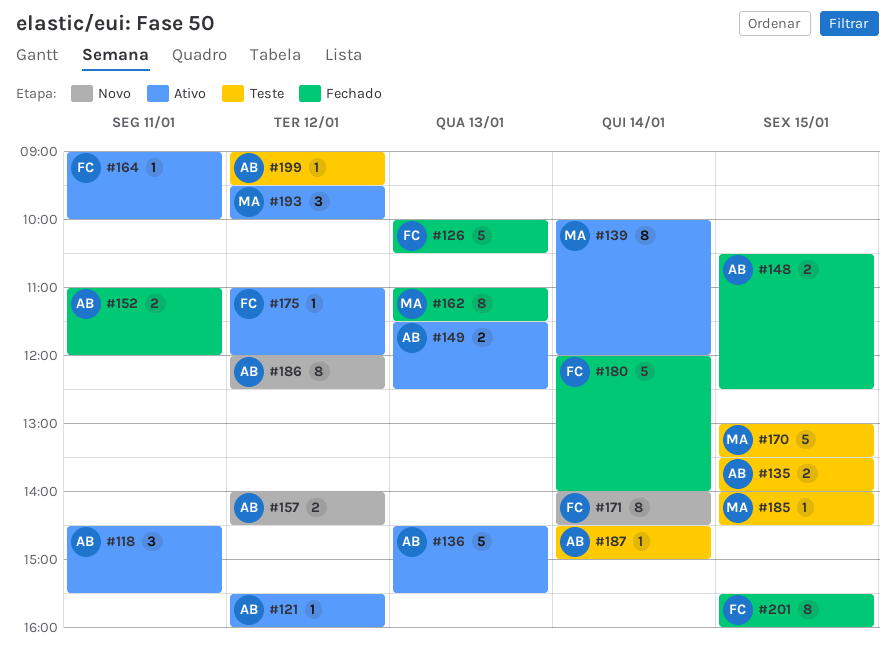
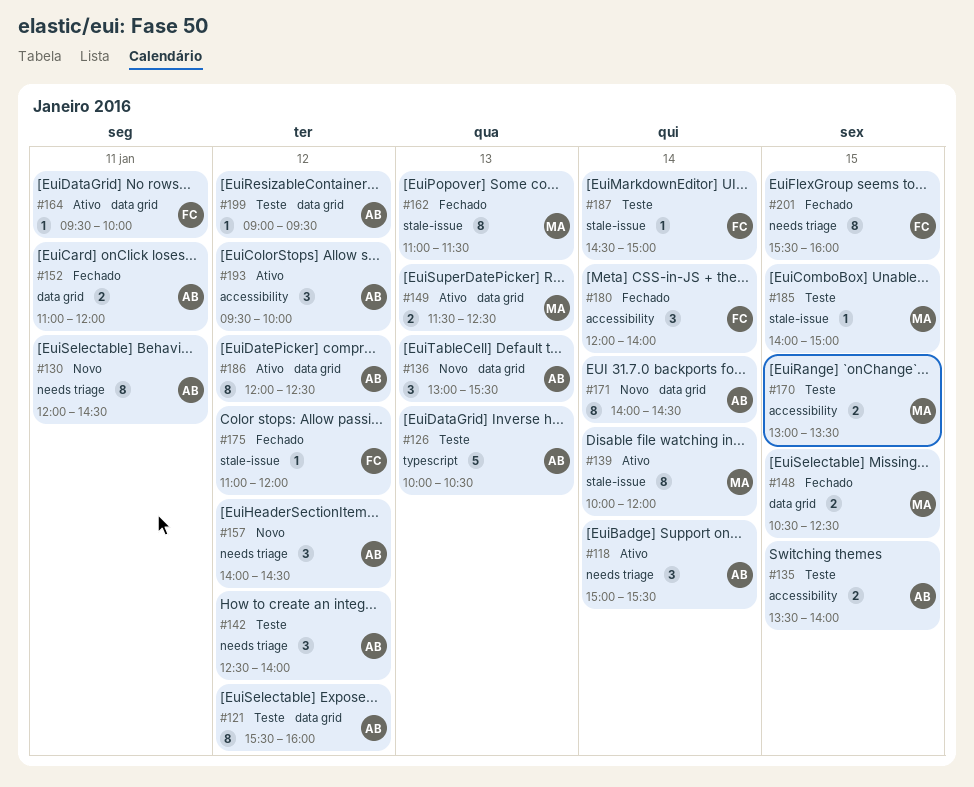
#118, day: Jan 11 -> Jan 14
#118, begins: 14:30 -> 15:00
#121, status: Ativo -> Teste
#121, estimate: 1 -> 8
#126, status: Fechado -> Teste
#126, owner: FC -> AB
#130: none -> present
#136, status: Ativo -> Novo
#136, estimate: 5 -> 3
#136, begins: 14:30 -> 13:00
#142: none -> present
#148, owner: AB -> MA
#149, owner: AB -> MA
#157, estimate: 2 -> 3
#164, begins: 09:00 -> 09:30
#170, estimate: 5 -> 2
#171, owner: FC -> AB
#175, status: Ativo -> Fechado
#180, estimate: 5 -> 3
#185, ends: 14:30 -> 15:00
#186, status: Novo -> Ativo
#187, owner: AB -> FC
#193, owner: MA -> AB

